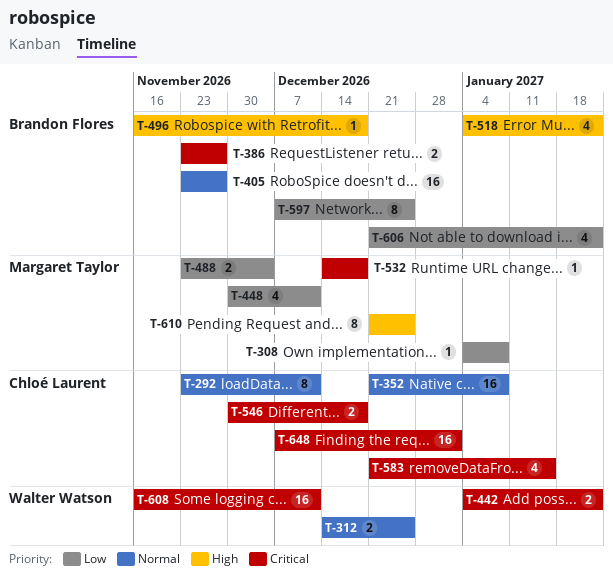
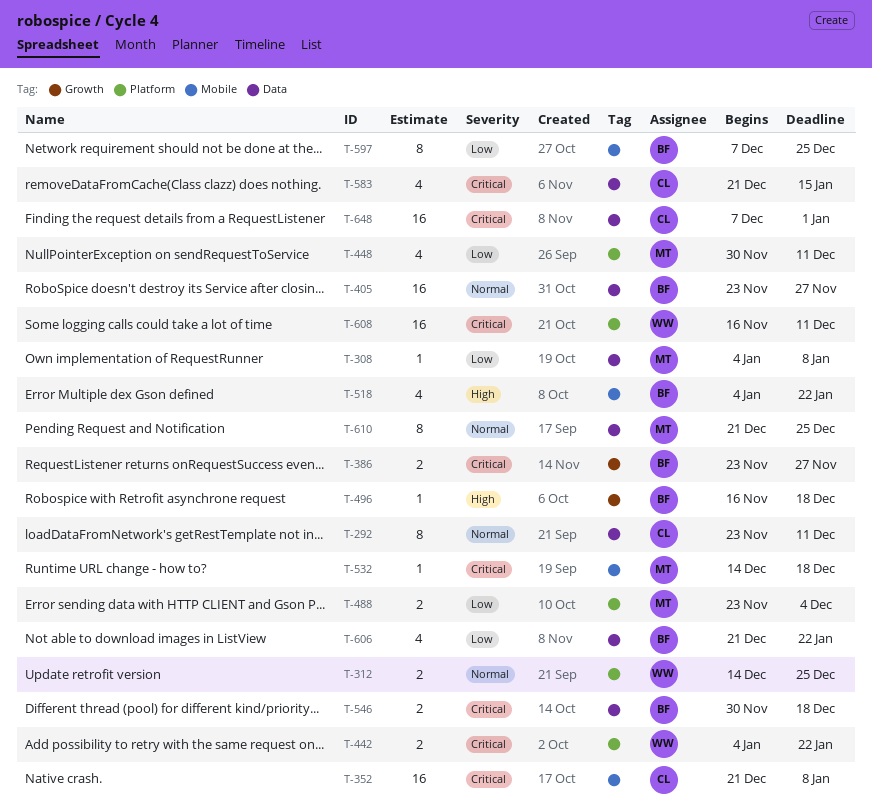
T-352, priority: Normal -> Critical
T-546, owner: Chloé Laurent -> Brandon Flores
T-610, priority: High -> Normal

